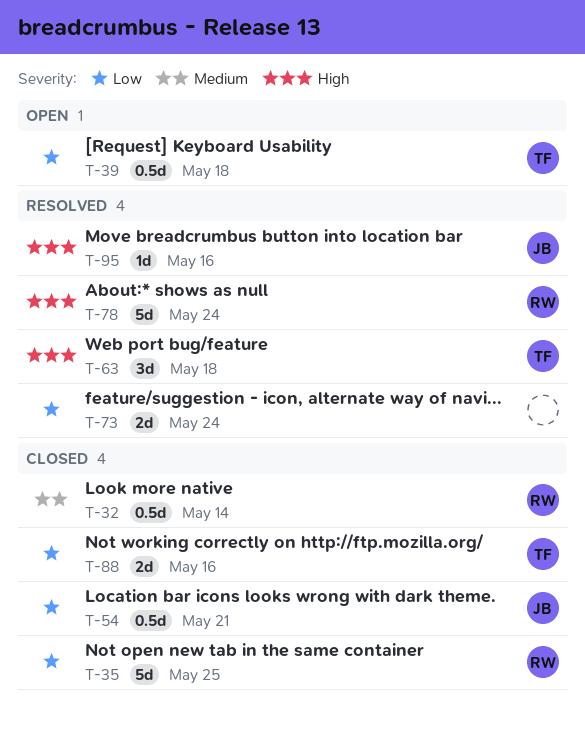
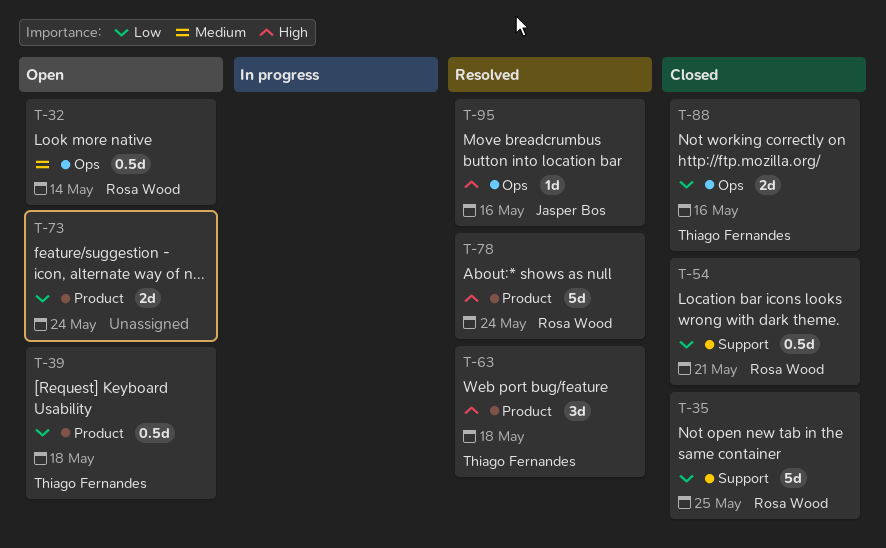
T-32, status: Closed -> Open
T-54, owner: Jasper Bos -> Rosa Wood
T-73, status: Resolved -> Open

